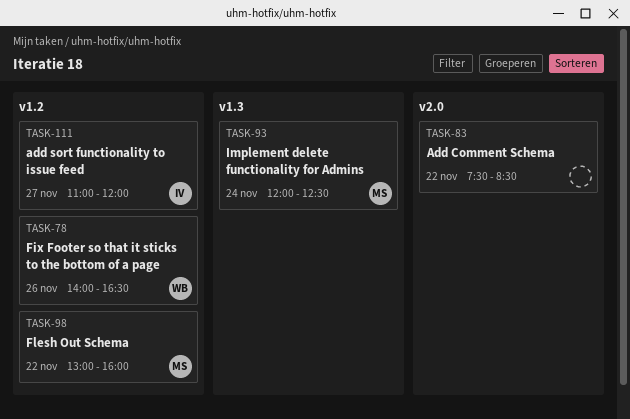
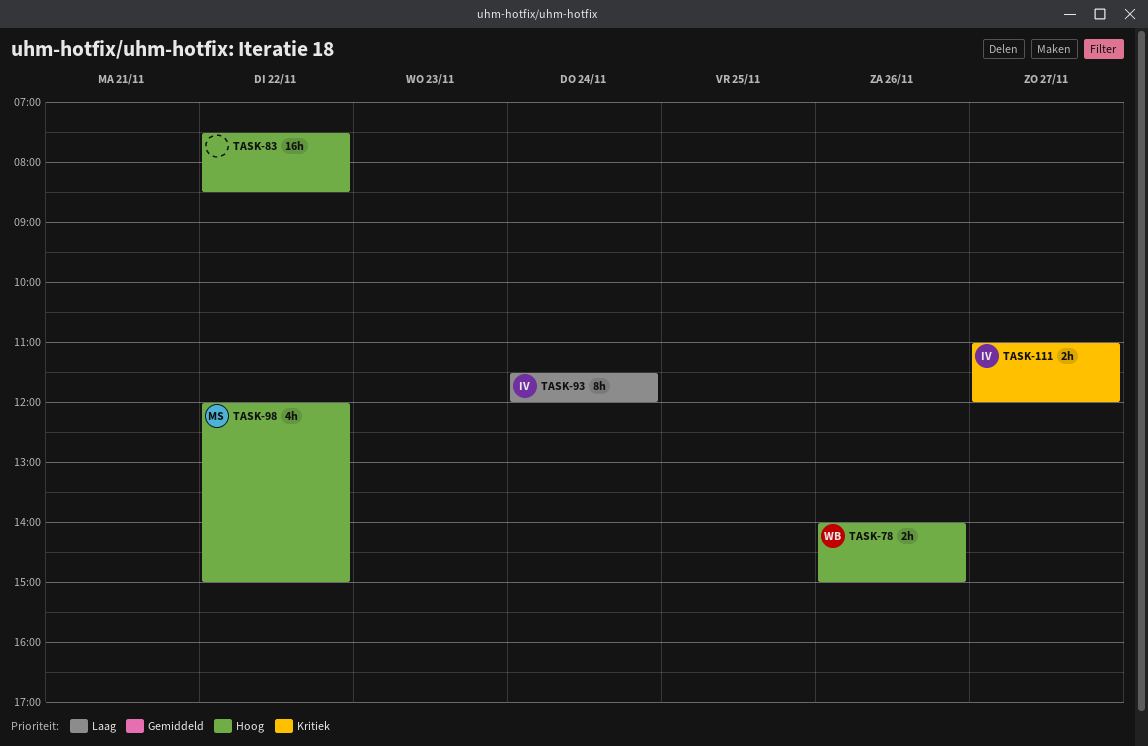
TASK-78, ends: 16:30 -> 15:00
TASK-93, owner: MS -> IV
TASK-93, begins: 12:00 -> 11:30
TASK-93, ends: 12:30 -> 12:00
TASK-98, begins: 13:00 -> 12:00
TASK-98, ends: 16:00 -> 15:00

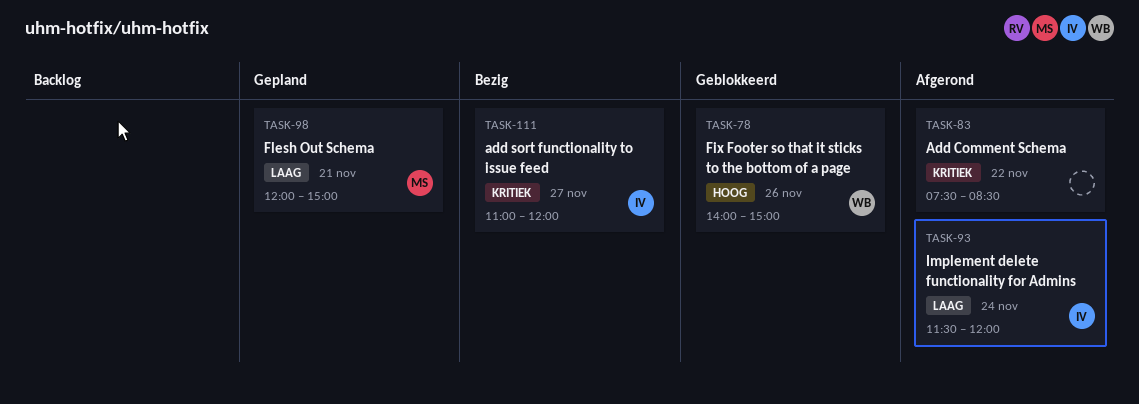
TASK-83, priority: Hoog -> Kritiek
TASK-98, priority: Hoog -> Laag
TASK-98, day: Nov 22 -> Nov 21

